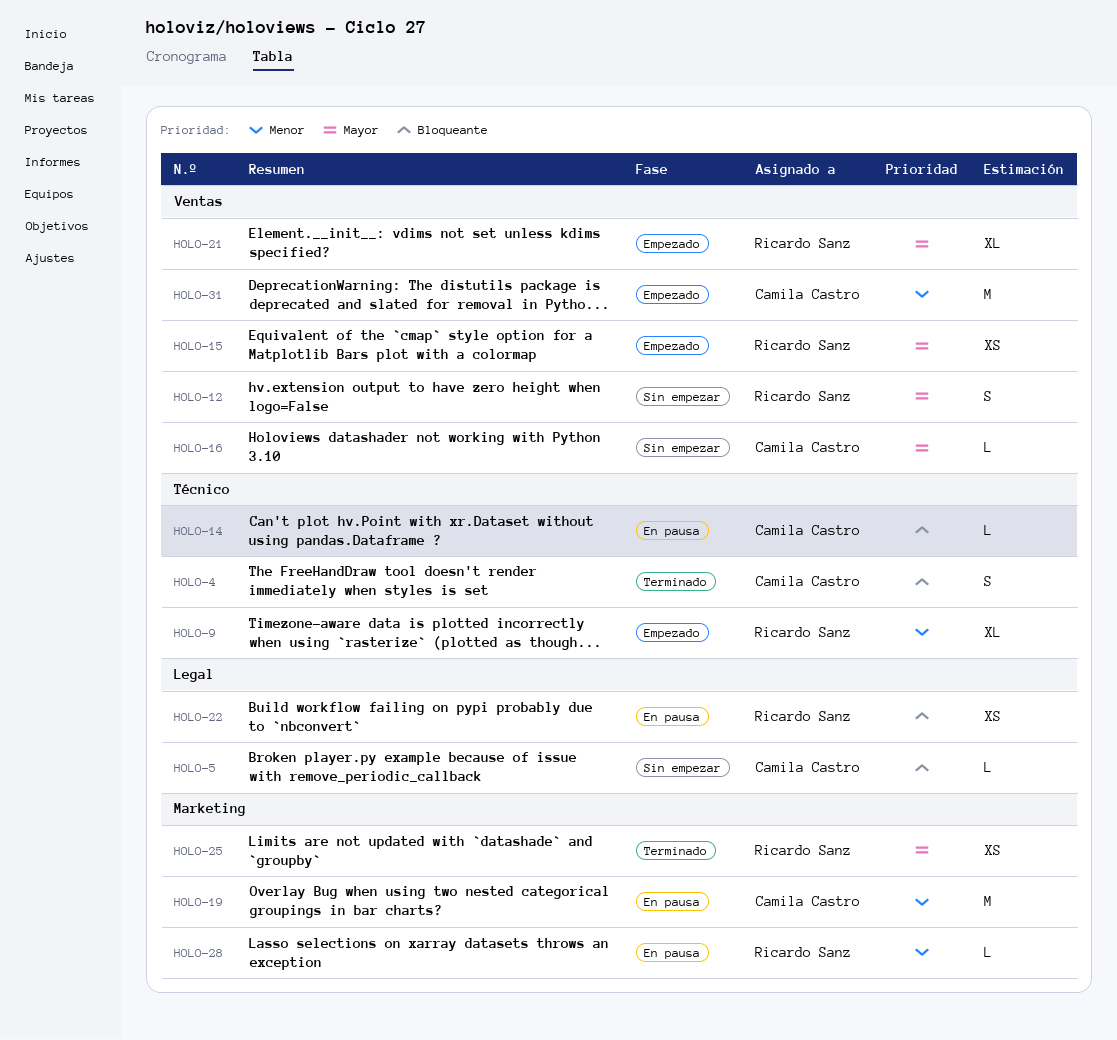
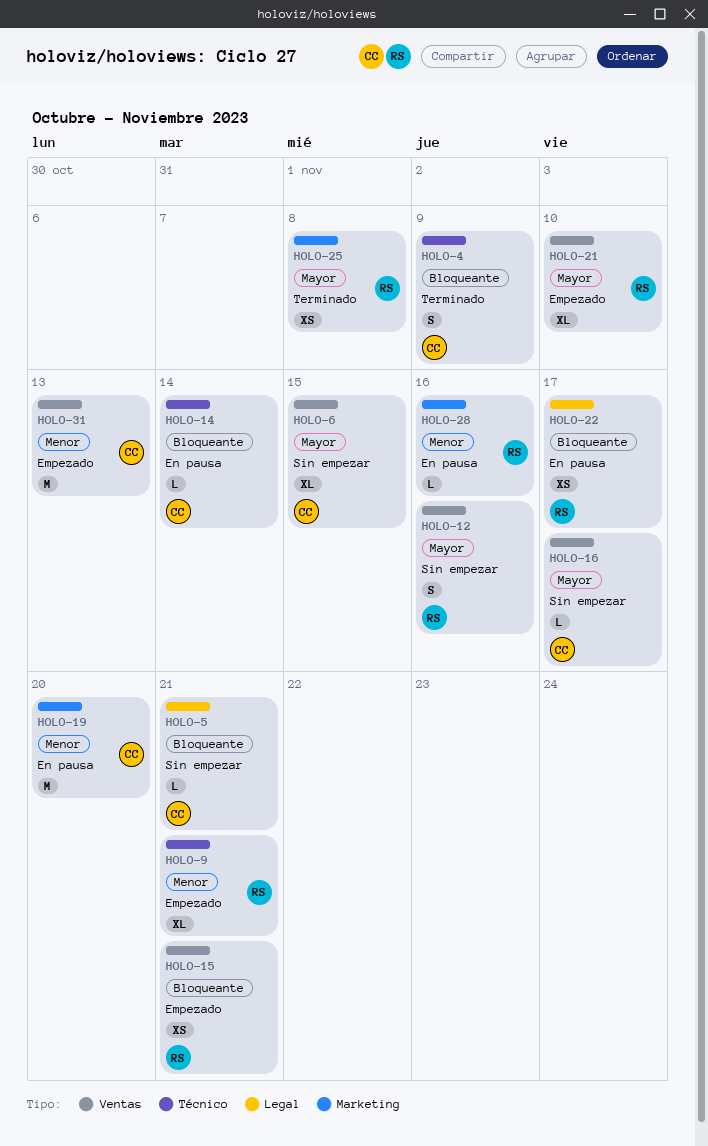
HOLO-6: none -> present
HOLO-15, priority: Mayor -> Bloqueante

